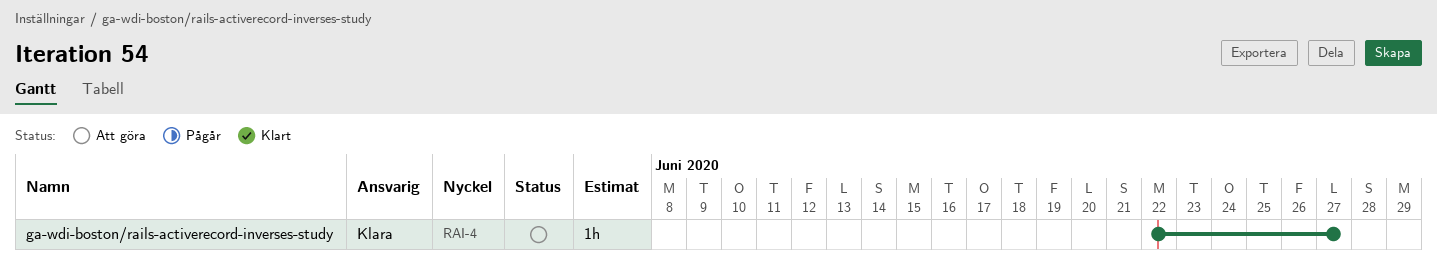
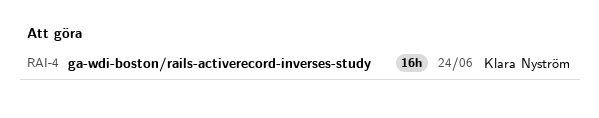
RAI-4, estimate: 1h -> 16h
RAI-4, due: Jun 27 -> Jun 24

